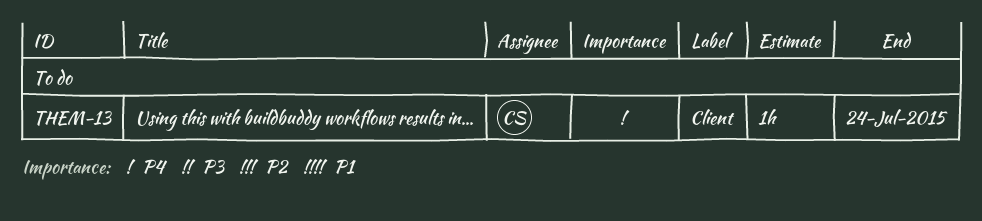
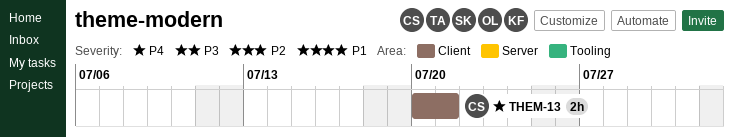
THEM-13, estimate: 1h -> 2h
THEM-13, due: Jul 24 -> Jul 21

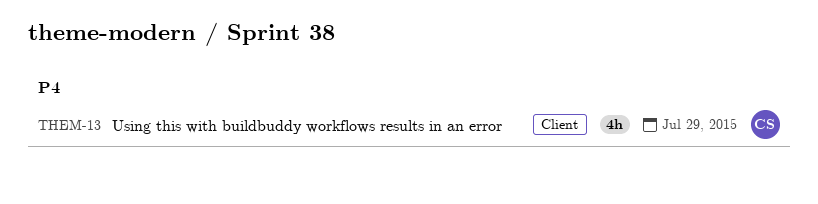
THEM-13, estimate: 2h -> 4h
THEM-13, due: Jul 21 -> Jul 29

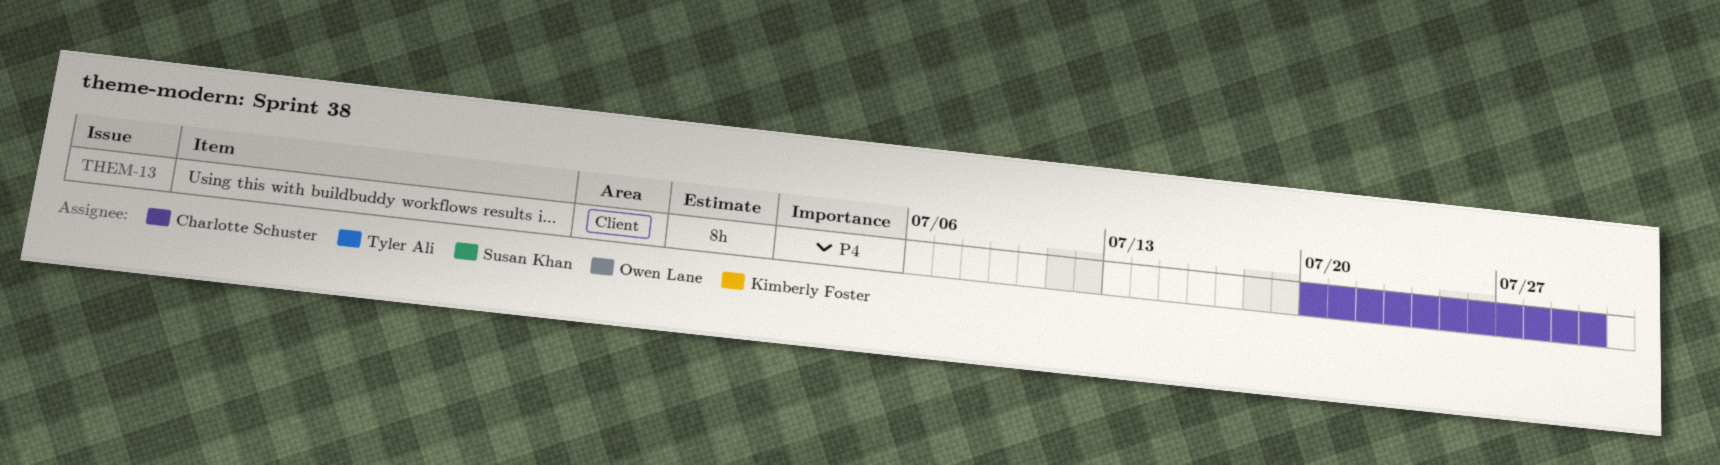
THEM-13, estimate: 4h -> 8h
THEM-13, due: Jul 29 -> Jul 30

